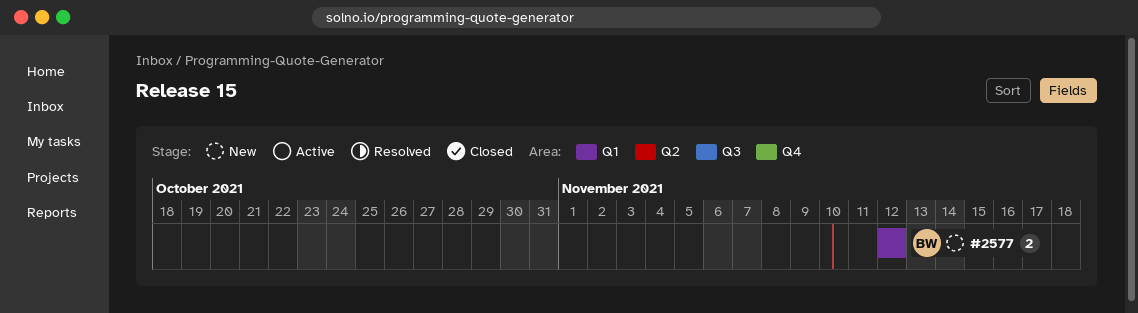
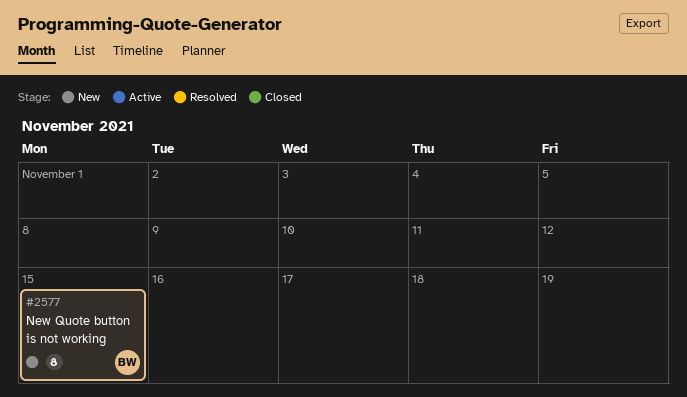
#2577, estimate: 2 -> 8
#2577, due: Nov 12 -> Nov 15

